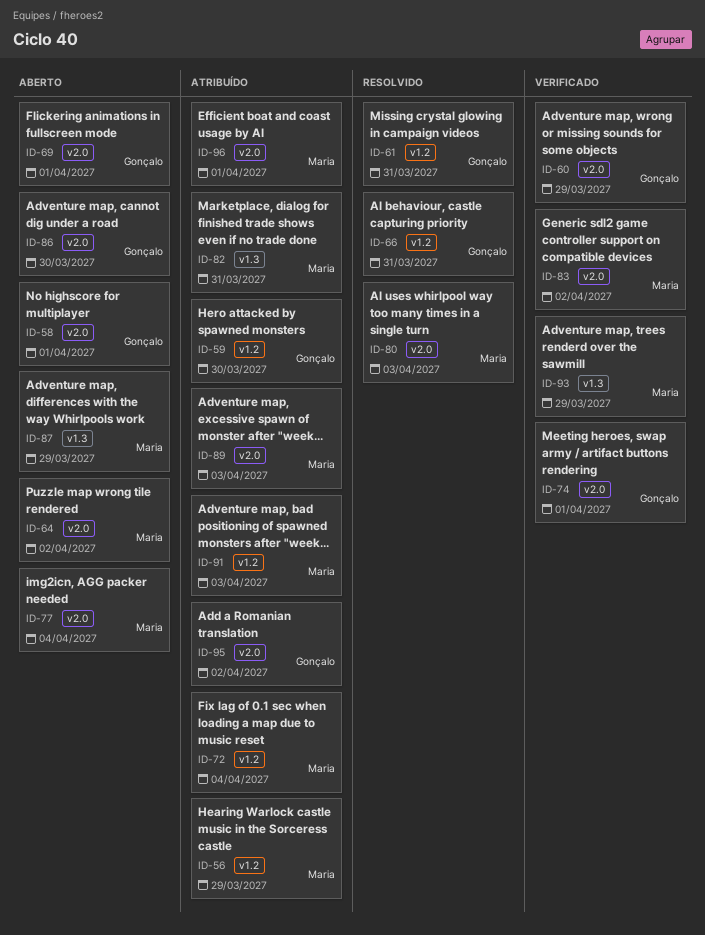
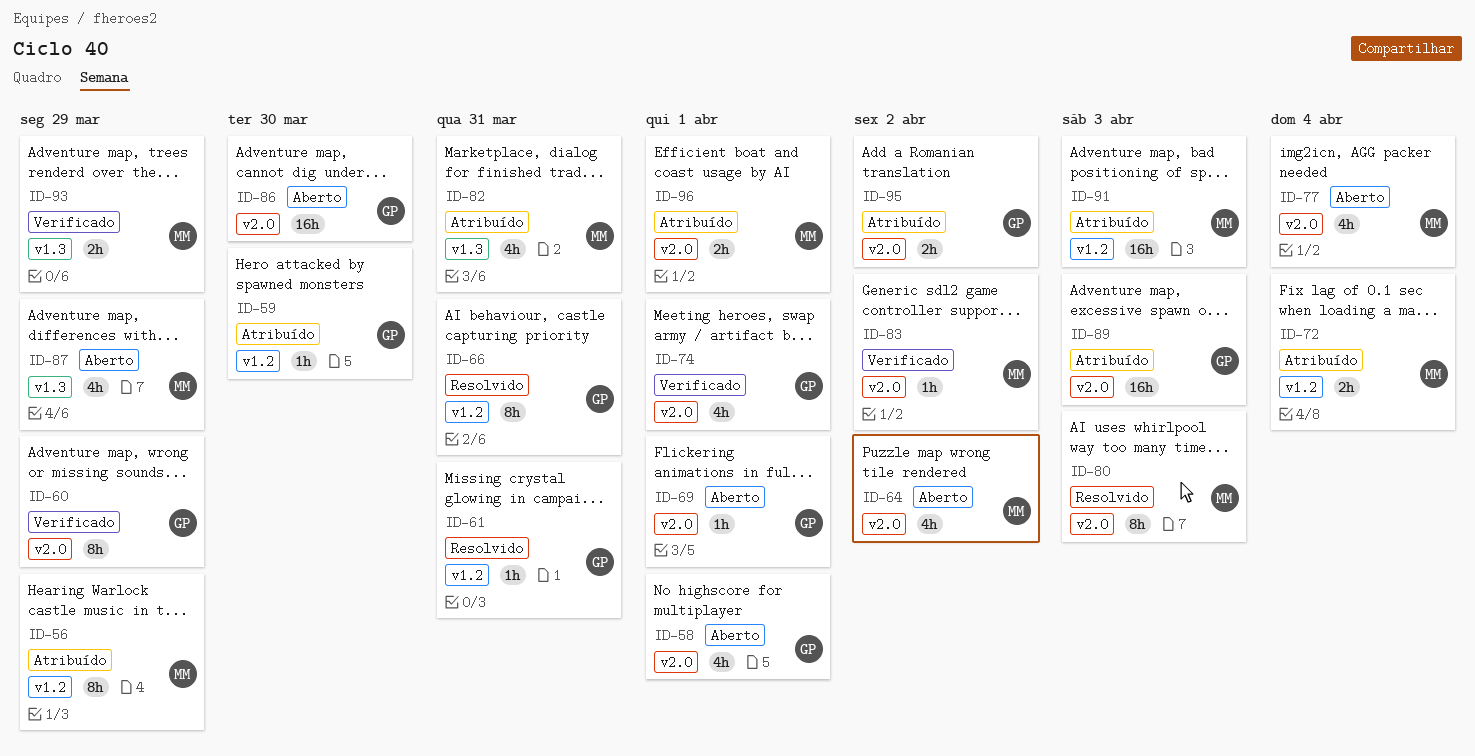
ID-89, owner: Maria -> Gonçalo

